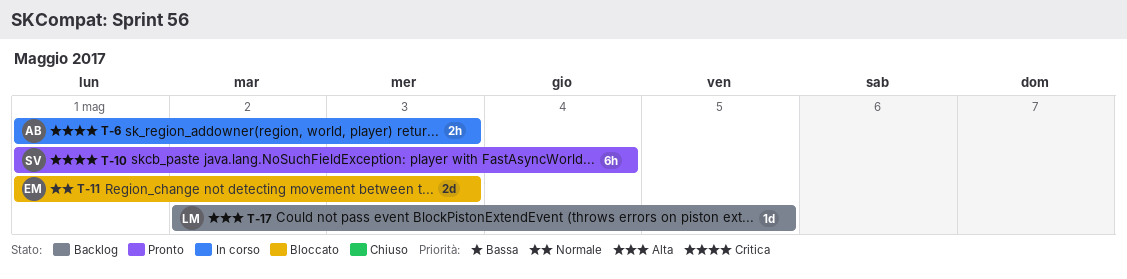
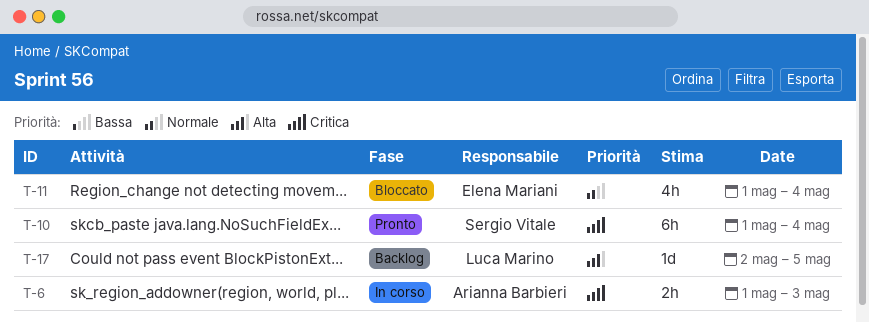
T-11, estimate: 2d -> 4h
T-11, due: May 3 -> May 4

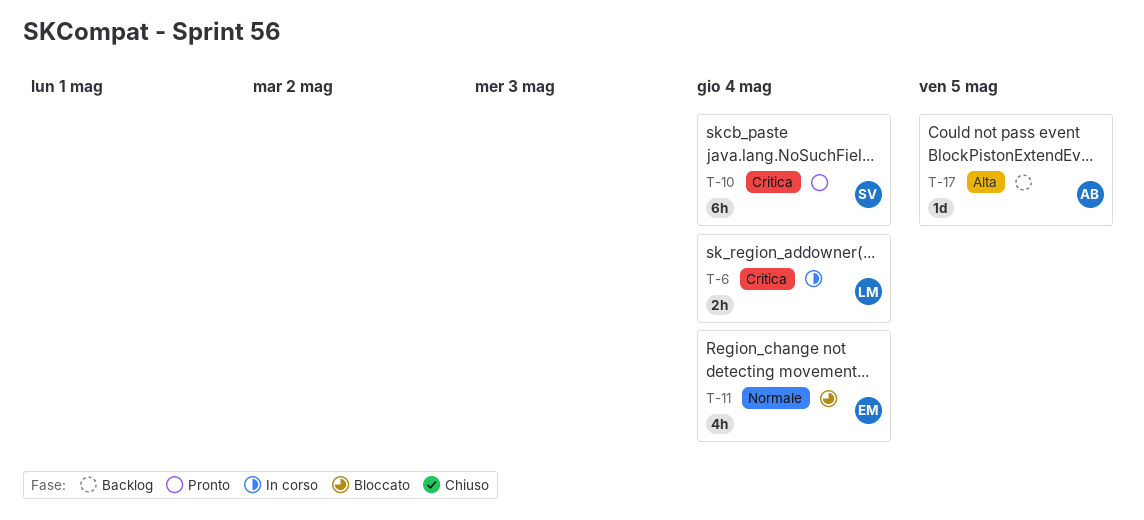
T-6, owner: Arianna Barbieri -> Luca Marino
T-6, due: May 3 -> May 4
T-17, owner: Luca Marino -> Arianna Barbieri

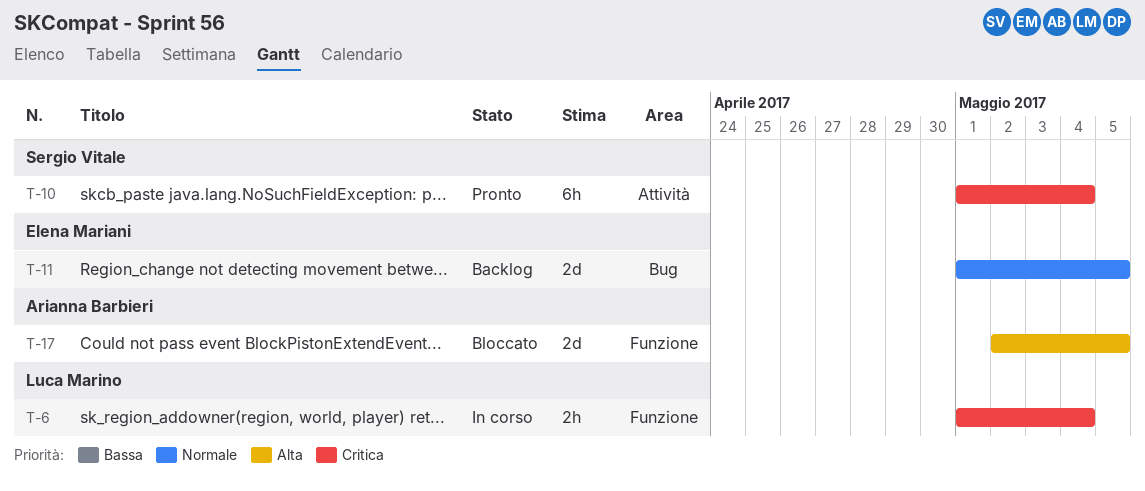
T-11, status: Bloccato -> Backlog
T-11, estimate: 4h -> 2d
T-11, due: May 4 -> May 5
T-17, status: Backlog -> Bloccato
T-17, estimate: 1d -> 2d

